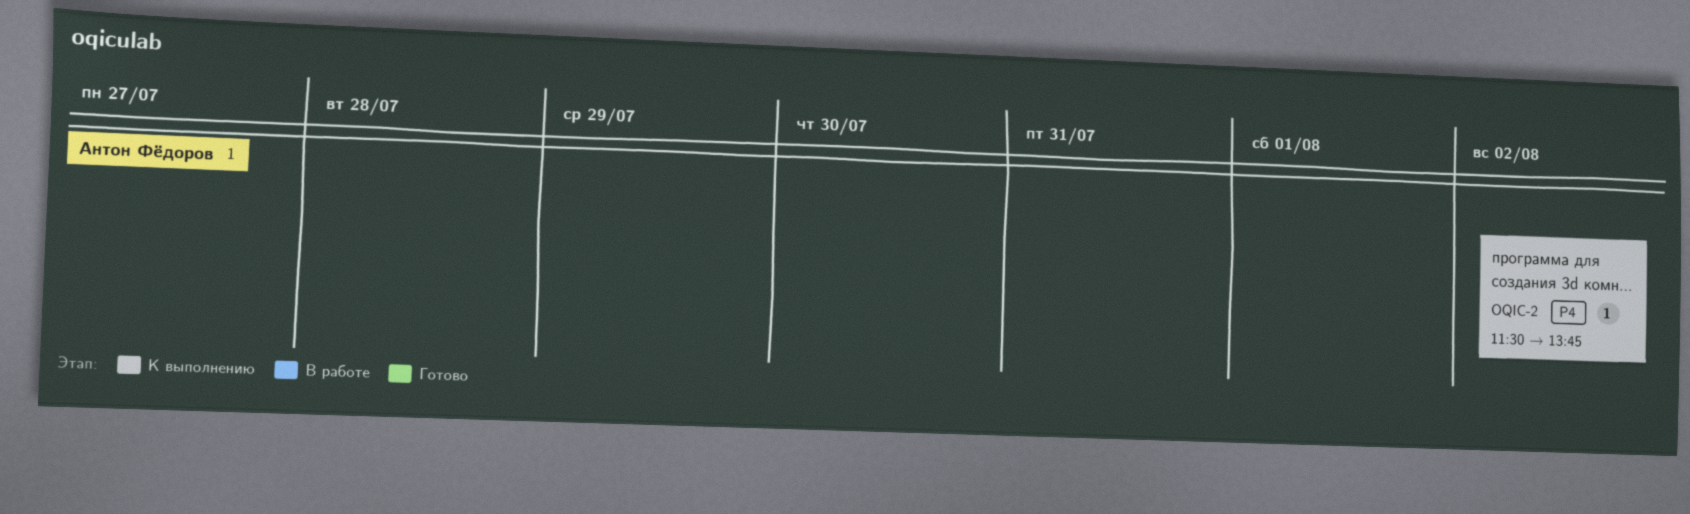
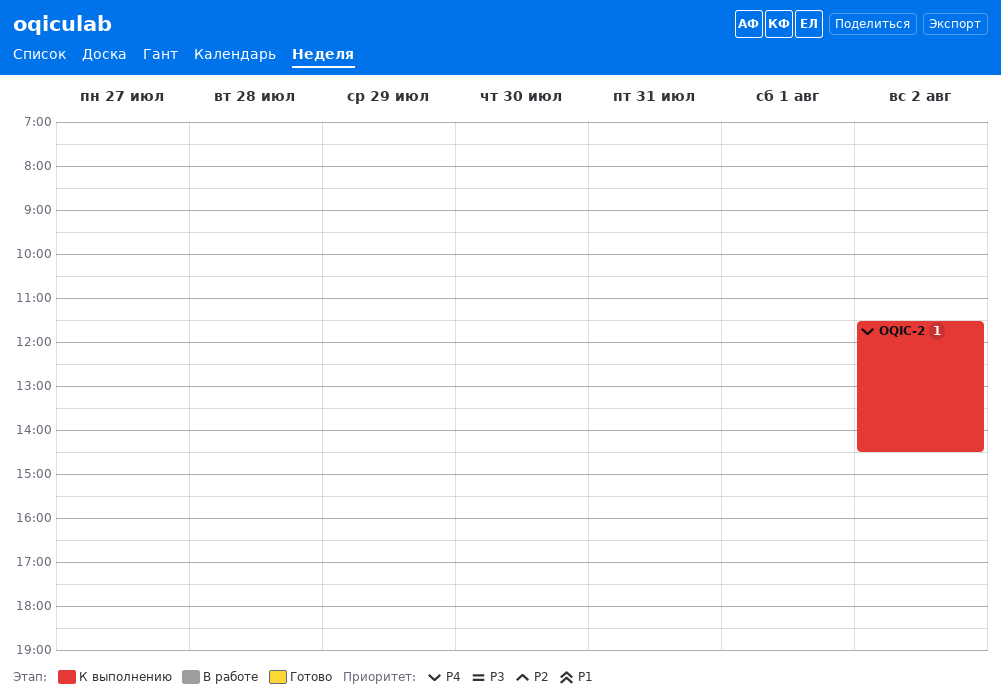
OQIC-2, ends: 13:45 -> 14:30

